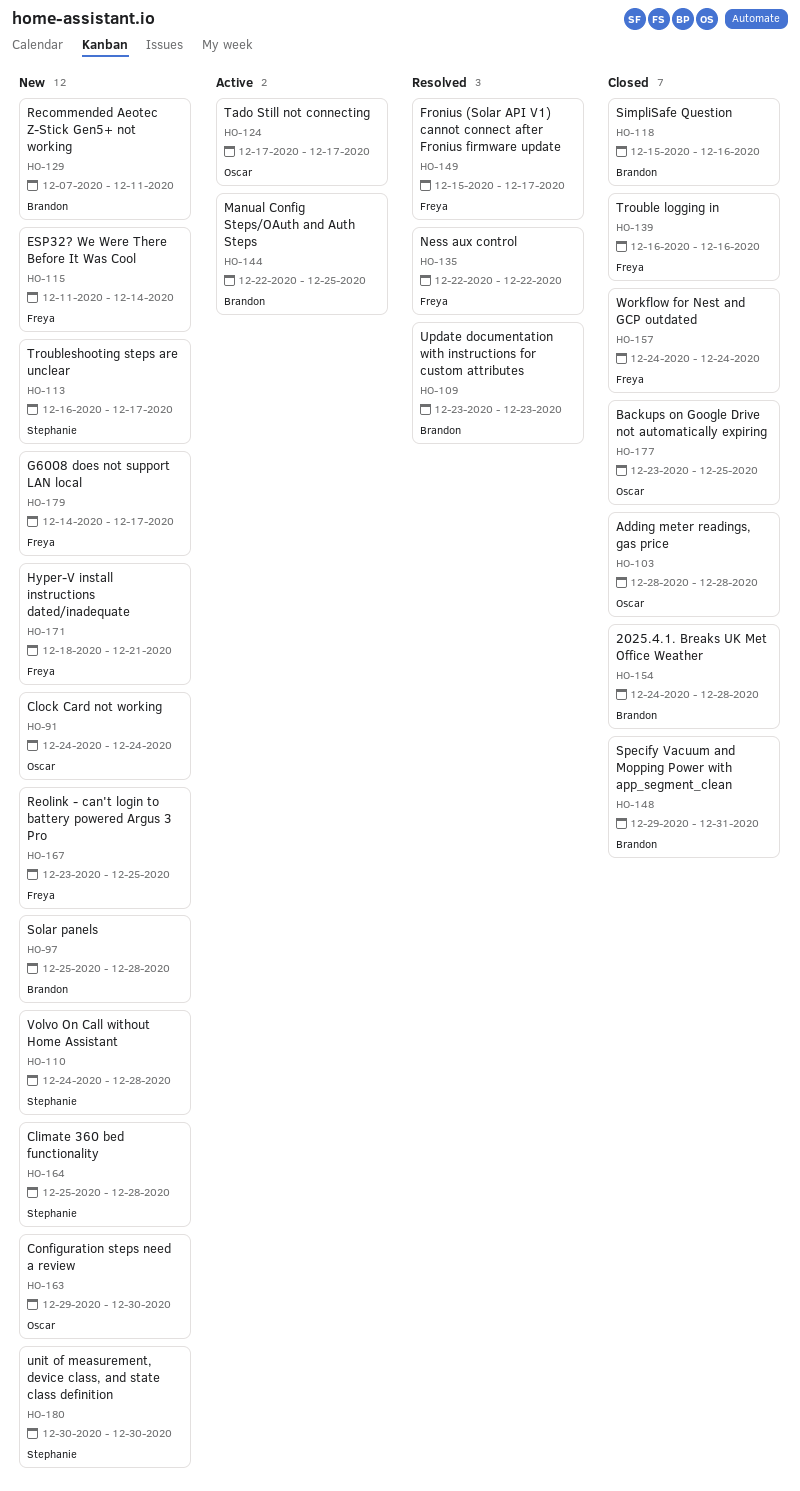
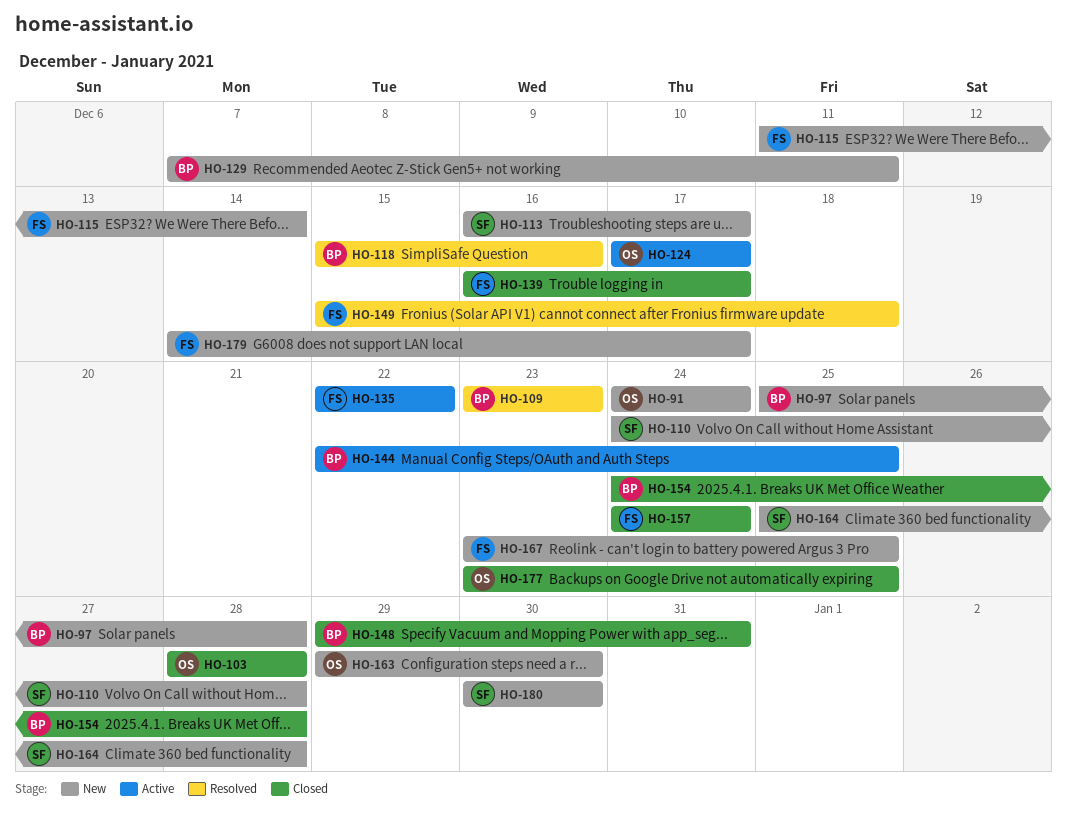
HO-118, status: Closed -> Resolved
HO-135, status: Resolved -> Active
HO-139, due: Dec 16 -> Dec 17
HO-149, due: Dec 17 -> Dec 18
HO-171: present -> none

